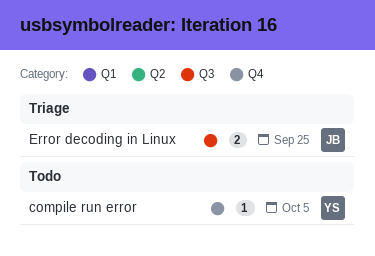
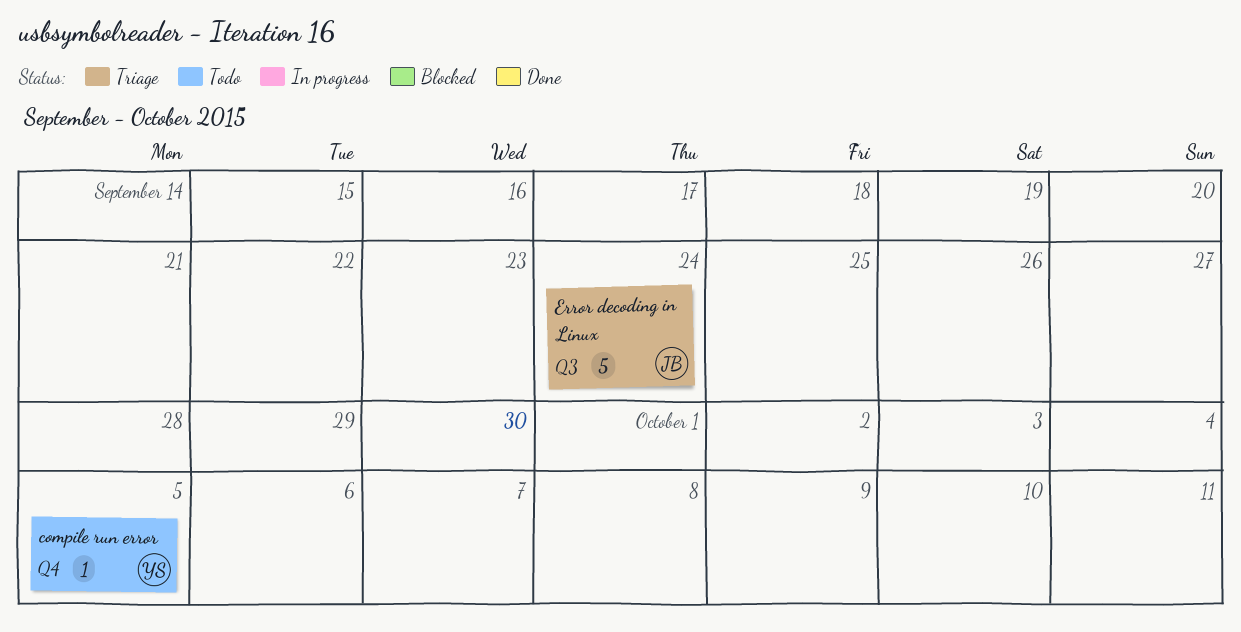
Error decoding in Linux, estimate: 2 -> 5
Error decoding in Linux, due: Sep 25 -> Sep 24

